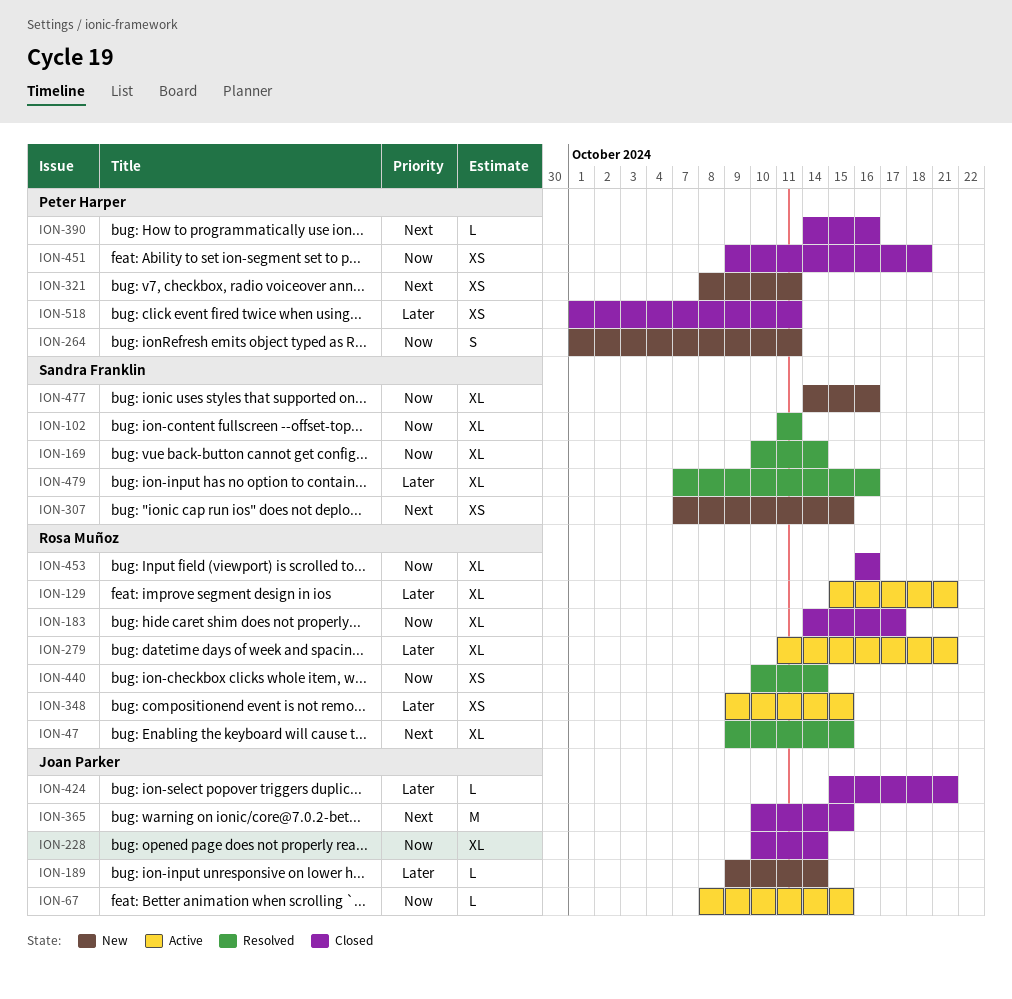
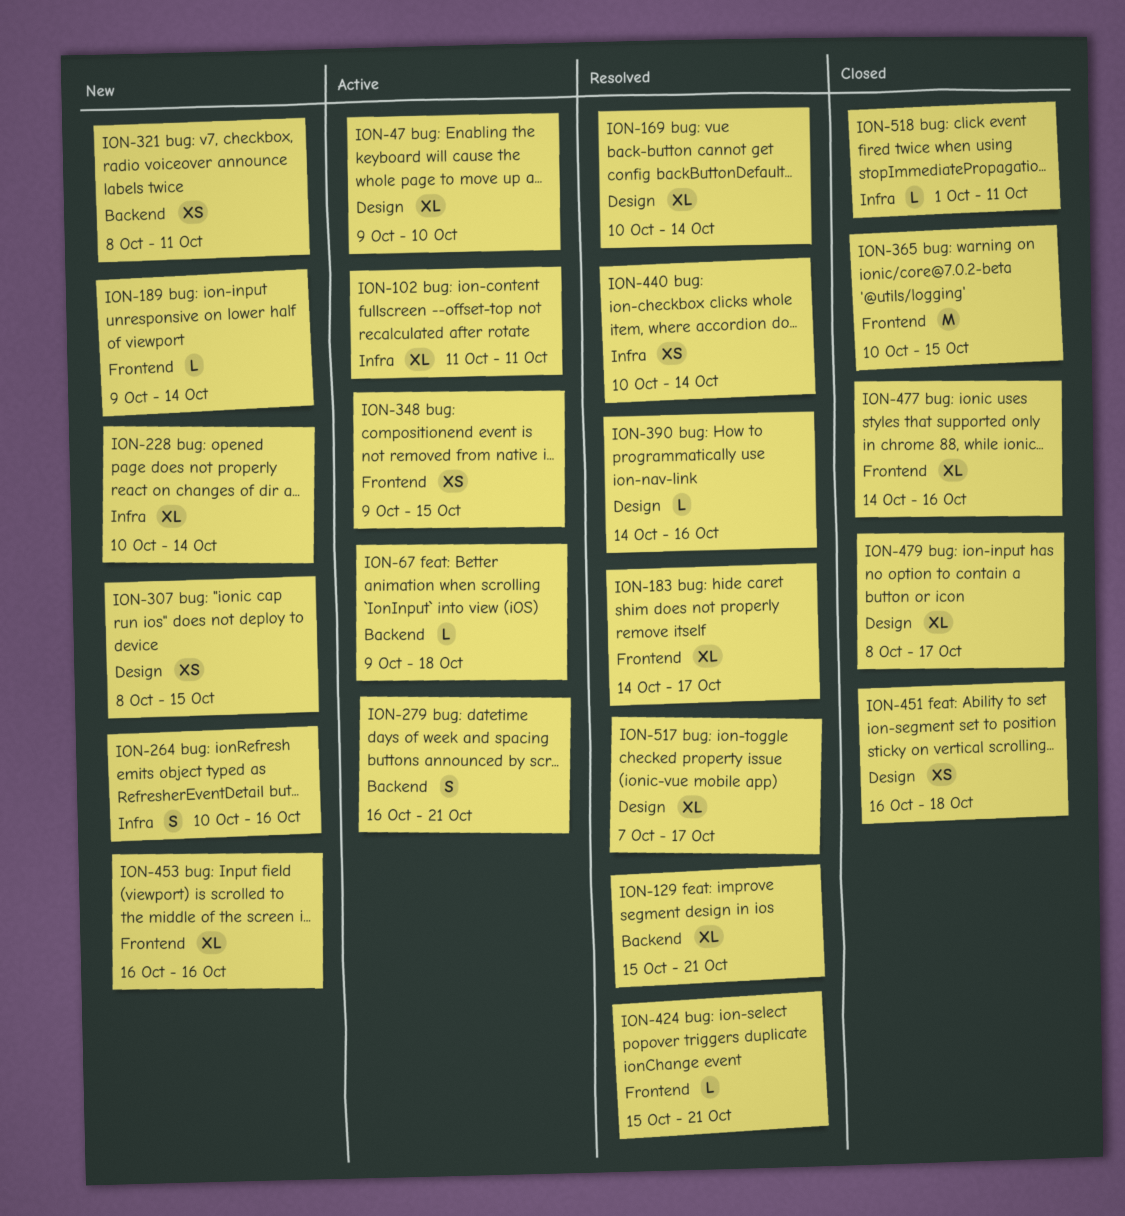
ION-47, status: Resolved -> Active
ION-47, due: Oct 15 -> Oct 10
ION-67, start: Oct 8 -> Oct 9
ION-67, due: Oct 15 -> Oct 18
ION-102, status: Resolved -> Active
ION-129, status: Active -> Resolved
ION-183, status: Closed -> Resolved
ION-228, status: Closed -> New
ION-264, start: Oct 1 -> Oct 10
ION-264, due: Oct 11 -> Oct 16
ION-279, estimate: XL -> S
ION-279, start: Oct 11 -> Oct 16
ION-307, start: Oct 7 -> Oct 8
ION-390, status: Closed -> Resolved
ION-424, status: Closed -> Resolved
ION-451, start: Oct 9 -> Oct 16
ION-453, status: Closed -> New
ION-477, status: New -> Closed
ION-479, status: Resolved -> Closed
ION-479, start: Oct 7 -> Oct 8
ION-479, due: Oct 16 -> Oct 17
ION-517: none -> present
ION-518, estimate: XS -> L

